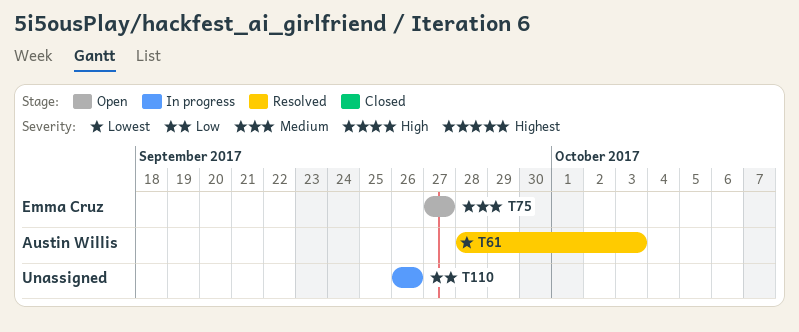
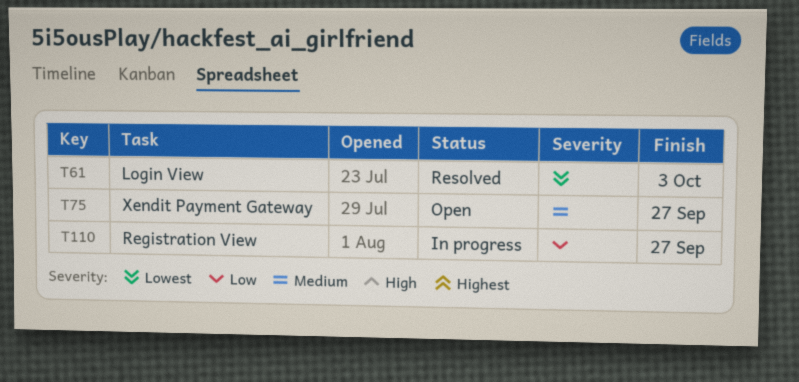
T110, due: Sep 26 -> Sep 27

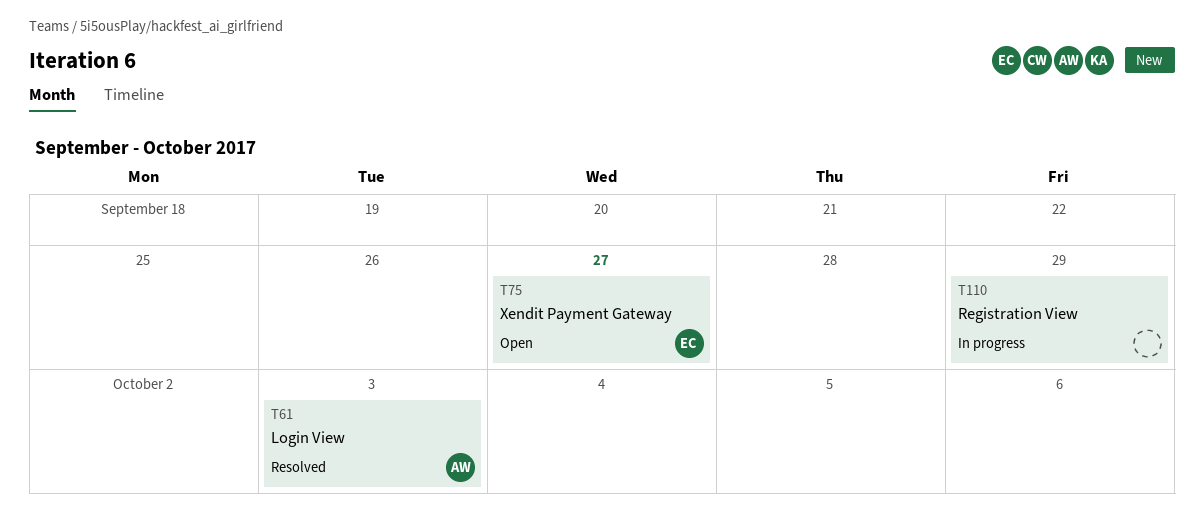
T110, due: Sep 27 -> Sep 29

